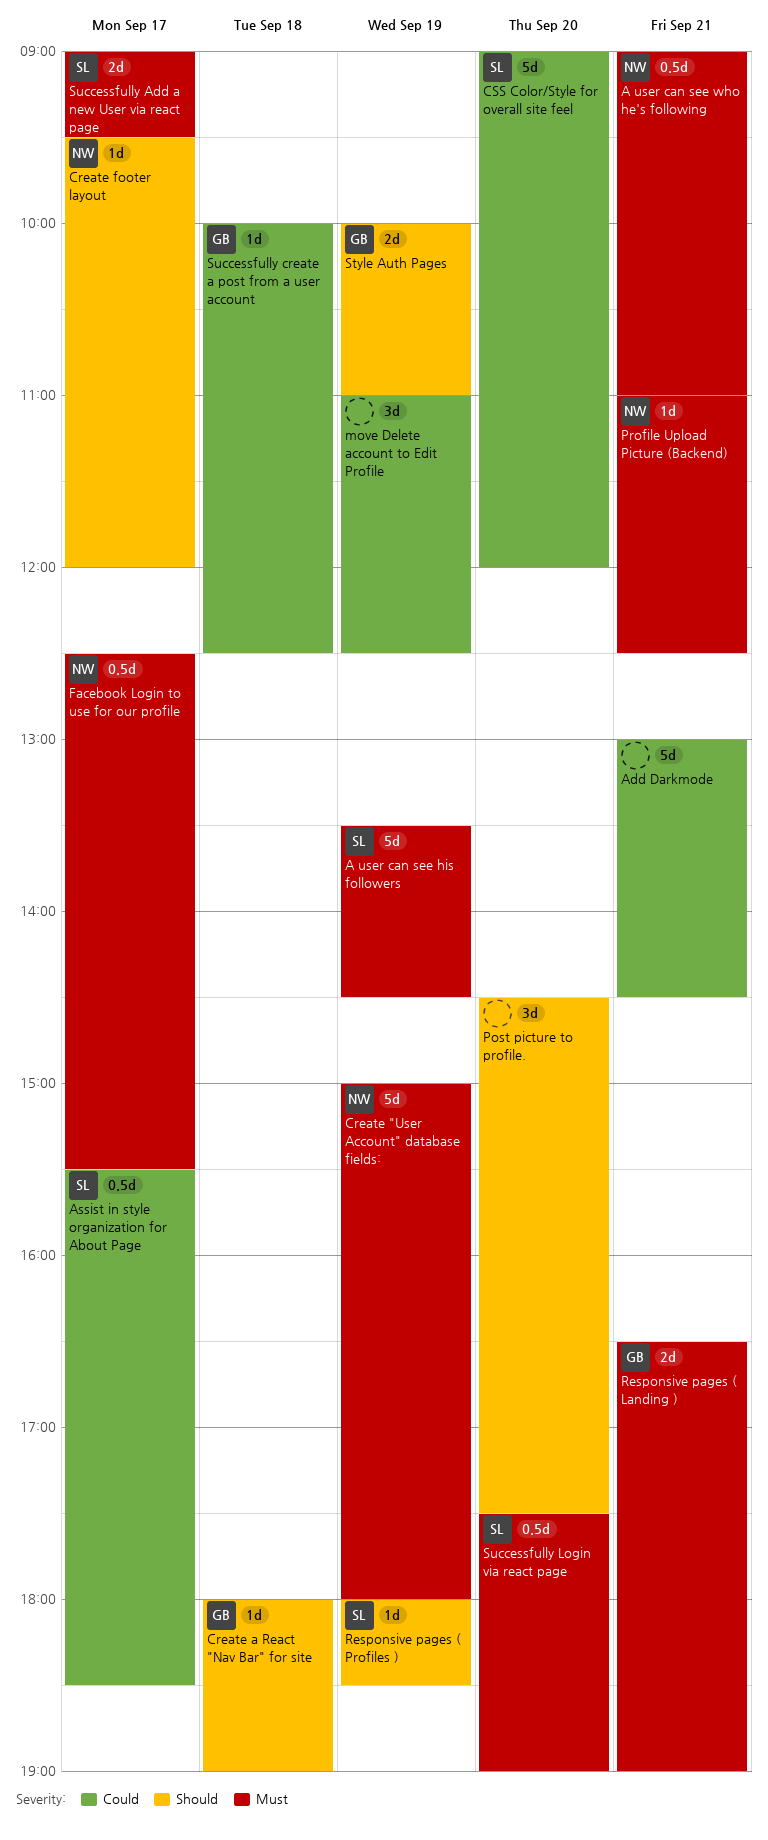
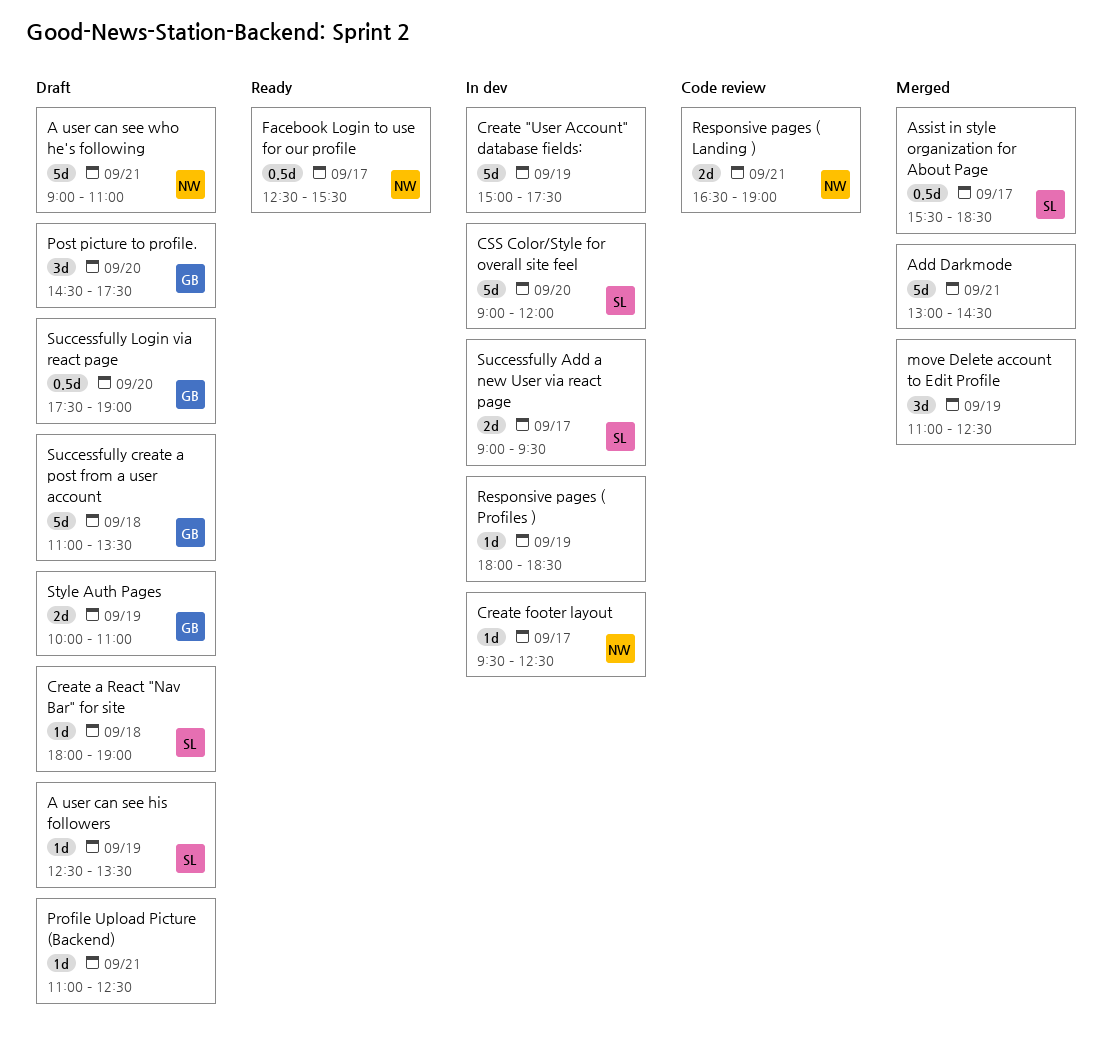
A user can see his followers, estimate: 5d -> 1d
A user can see his followers, begins: 13:30 -> 12:30
A user can see his followers, ends: 14:30 -> 13:30
A user can see who he's following, estimate: 0.5d -> 5d
Create "User Account" database fields:, owner: NW -> none
Create "User Account" database fields:, ends: 18:00 -> 17:30
Create a React "Nav Bar" for site, owner: GB -> SL
Create footer layout, ends: 12:00 -> 12:30
Post picture to profile., owner: none -> GB
Profile Upload Picture (Backend), owner: NW -> none
Responsive pages ( Landing ), owner: GB -> NW
Responsive pages ( Profiles ), owner: SL -> none
Successfully create a post from a user account, estimate: 1d -> 5d
Successfully create a post from a user account, begins: 10:00 -> 11:00
Successfully create a post from a user account, ends: 12:30 -> 13:30
Successfully Login via react page, owner: SL -> GB

